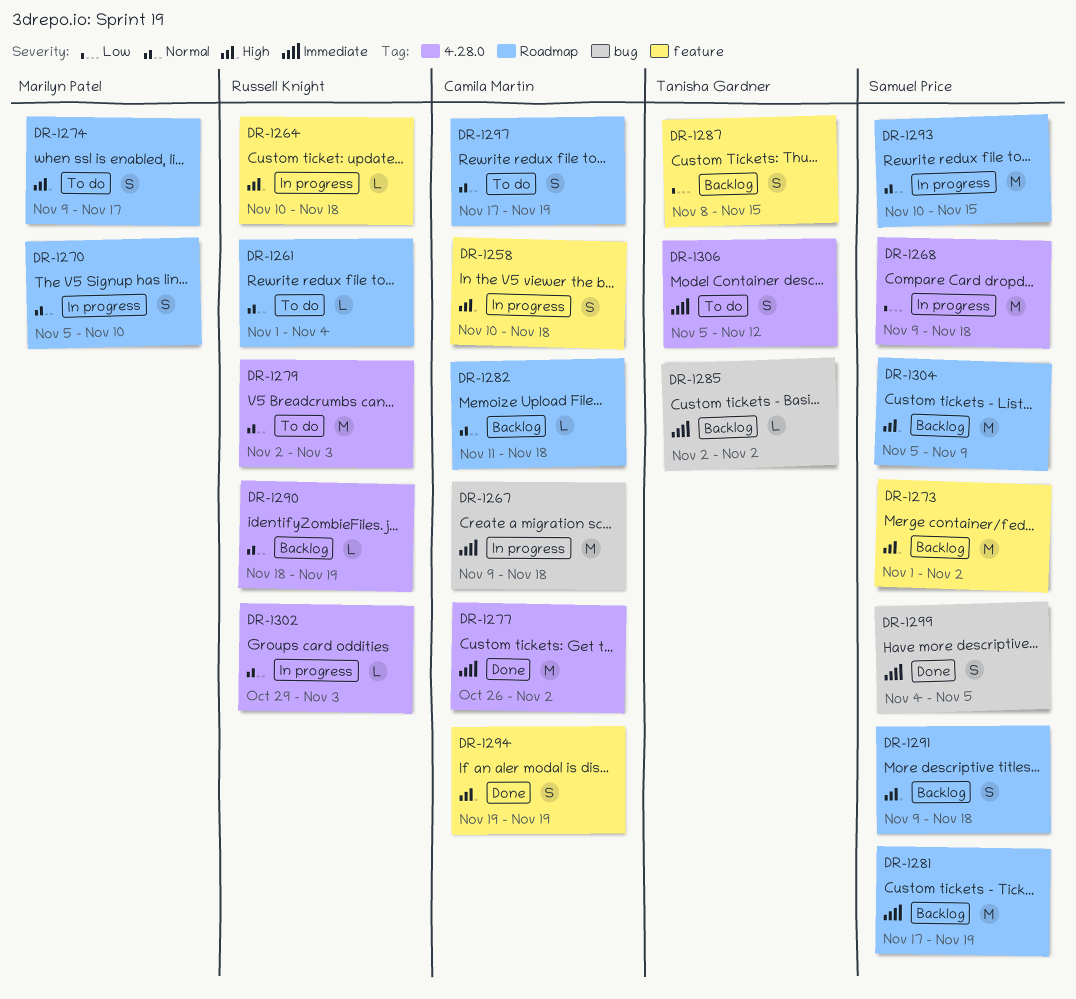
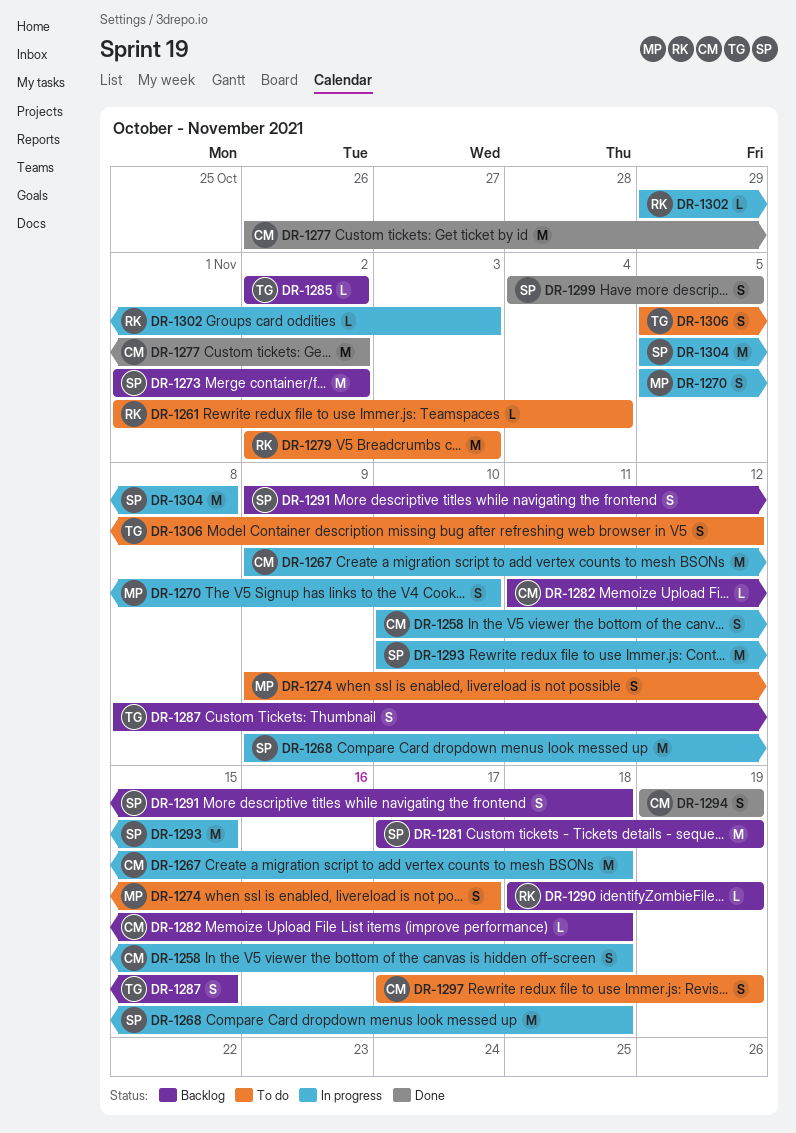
DR-1264: present -> none
DR-1304, status: Backlog -> In progress
DR-1304, due: Nov 9 -> Nov 8

